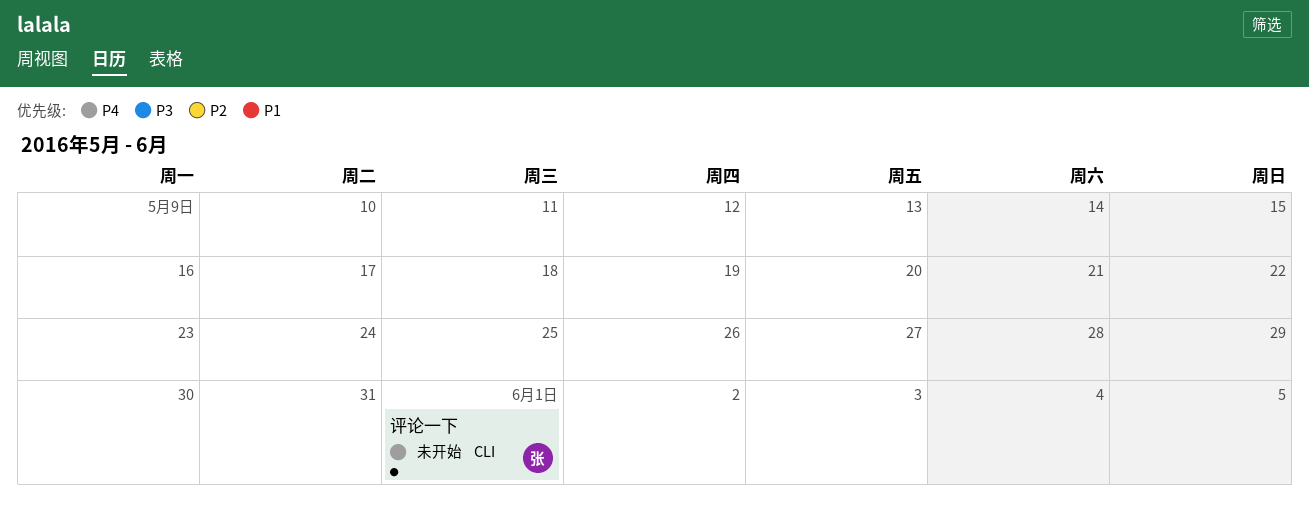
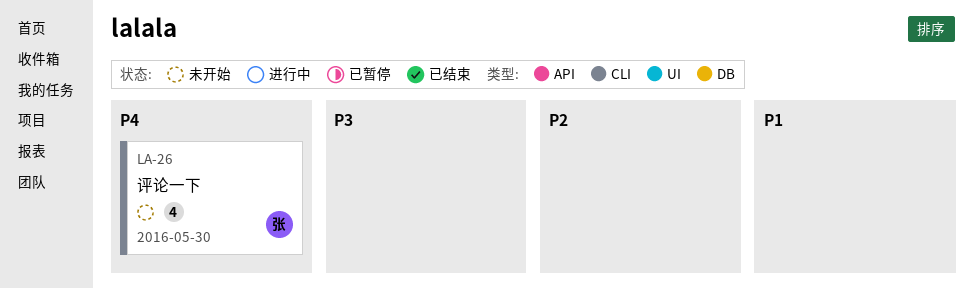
评论一下, estimate: 1 -> 4
评论一下, due: Jun 1 -> May 30

